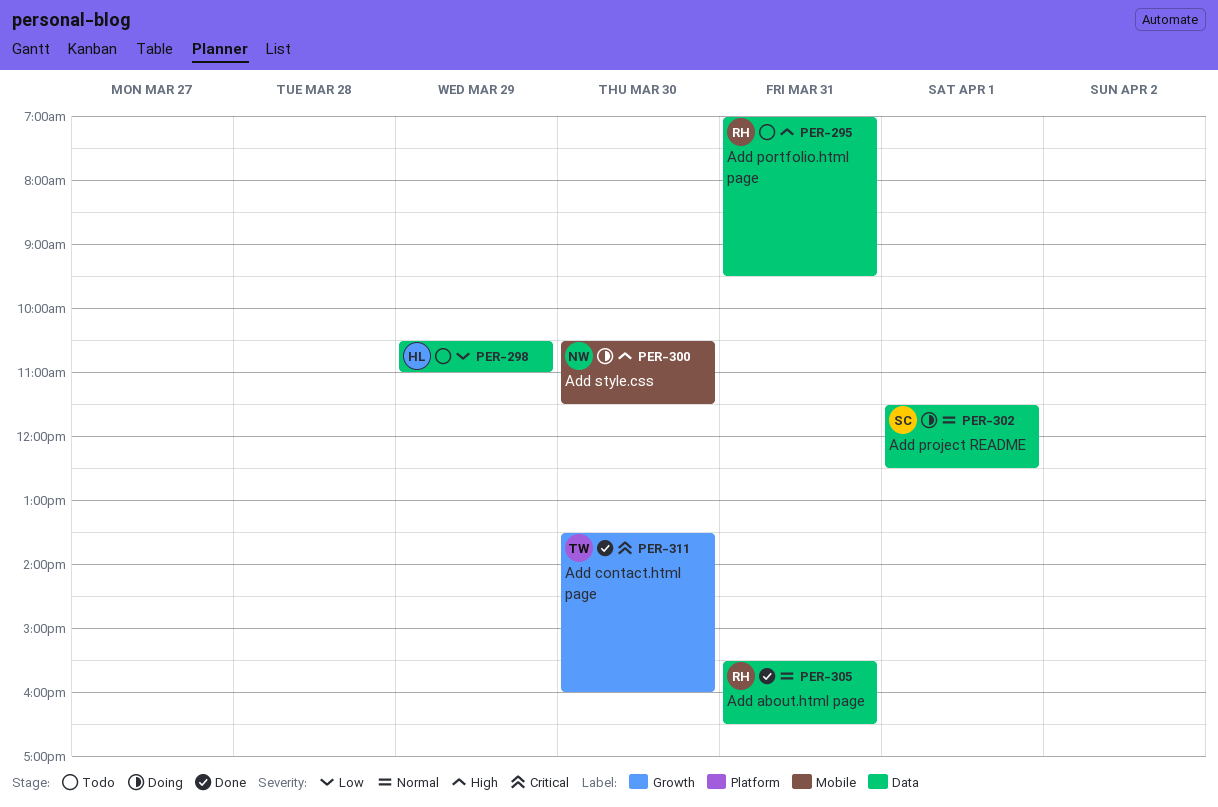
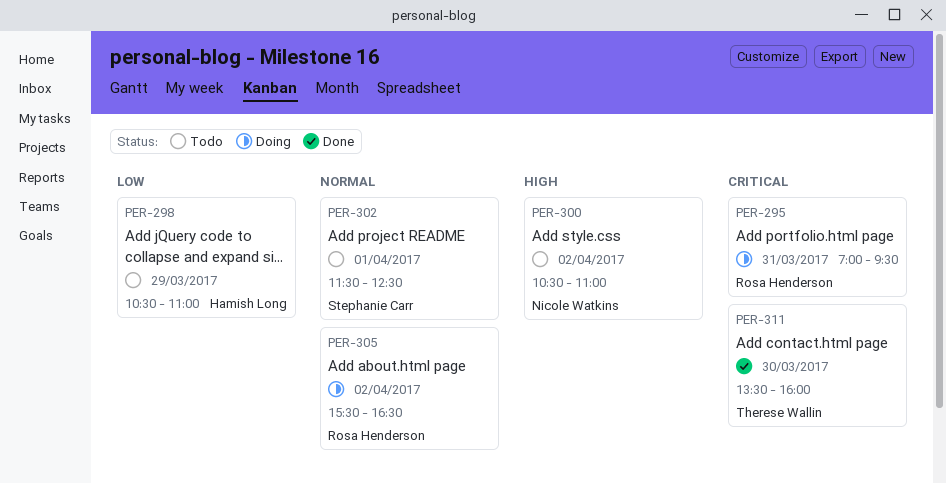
PER-295, status: Todo -> Doing
PER-295, priority: High -> Critical
PER-300, status: Doing -> Todo
PER-300, day: Mar 30 -> Apr 2
PER-300, ends: 11:30 -> 11:00
PER-302, status: Doing -> Todo
PER-305, status: Done -> Doing
PER-305, day: Mar 31 -> Apr 2

